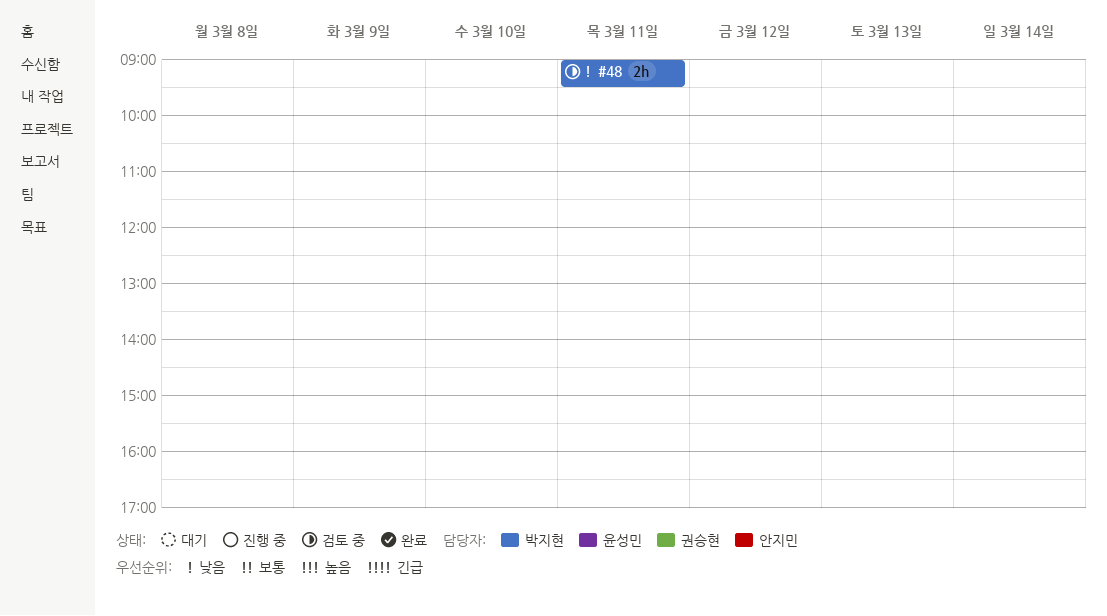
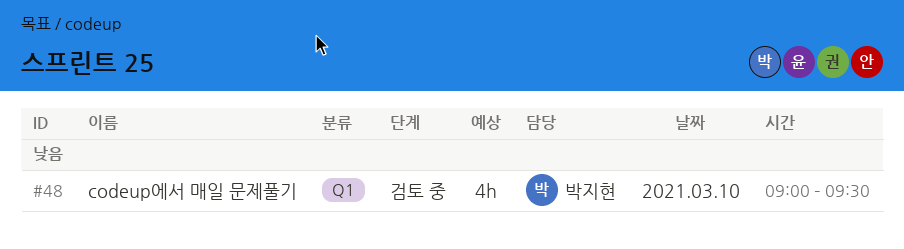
#48, estimate: 2h -> 4h
#48, day: Mar 11 -> Mar 10

